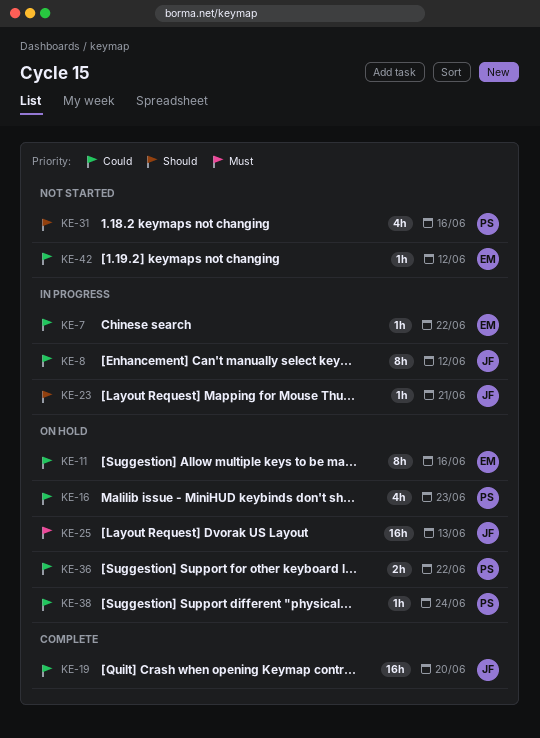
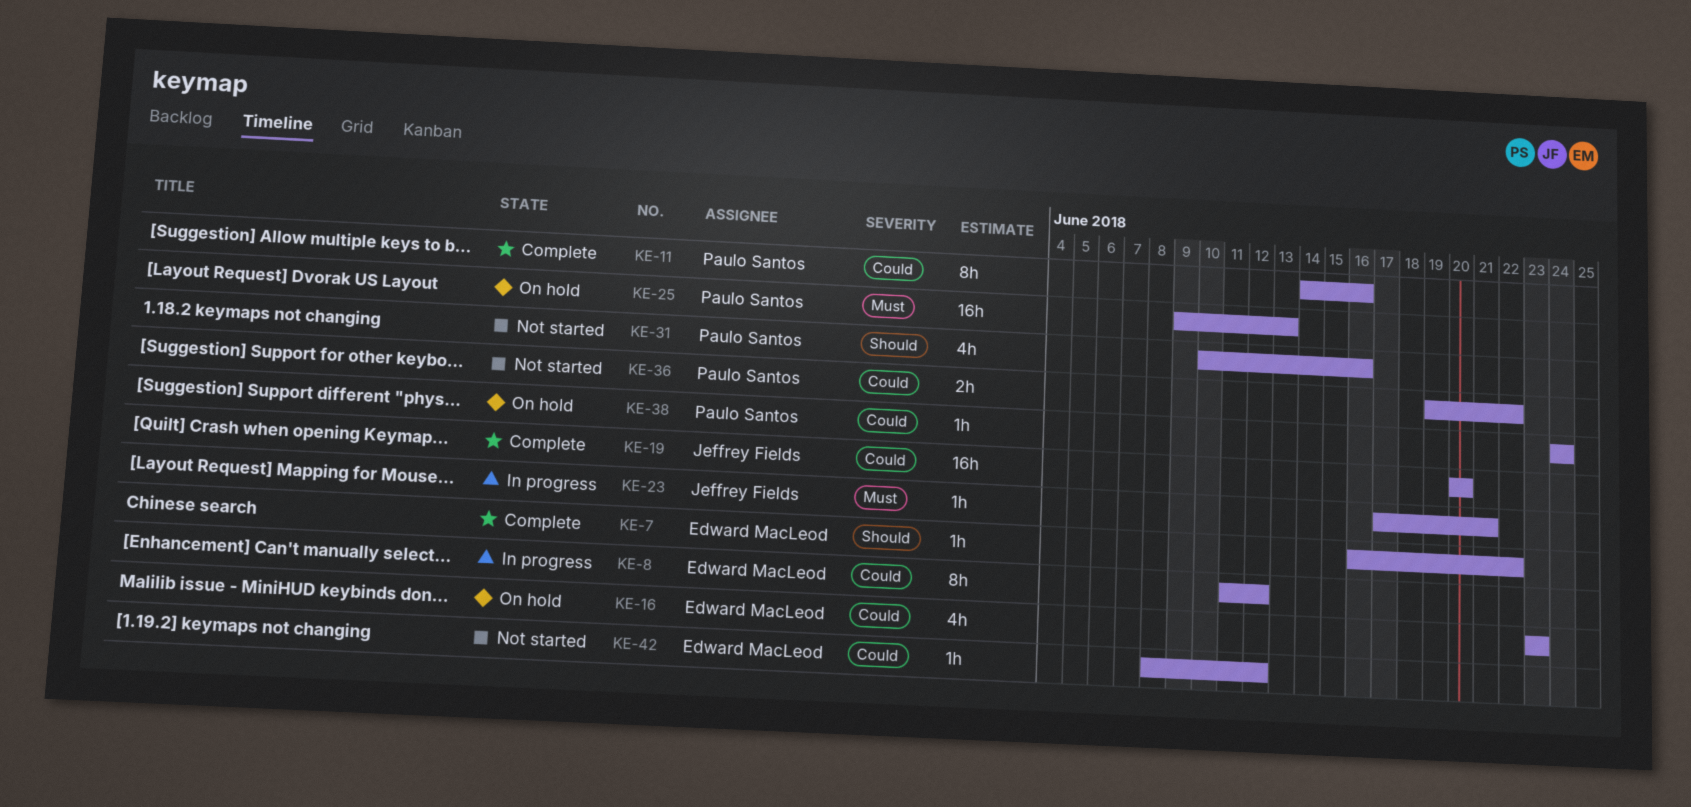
KE-7, status: In progress -> Complete
KE-7, priority: Could -> Should
KE-8, owner: Jeffrey Fields -> Edward MacLeod
KE-11, status: On hold -> Complete
KE-11, owner: Edward MacLeod -> Paulo Santos
KE-16, owner: Paulo Santos -> Edward MacLeod
KE-23, priority: Should -> Must
KE-25, owner: Jeffrey Fields -> Paulo Santos
KE-36, status: On hold -> Not started

